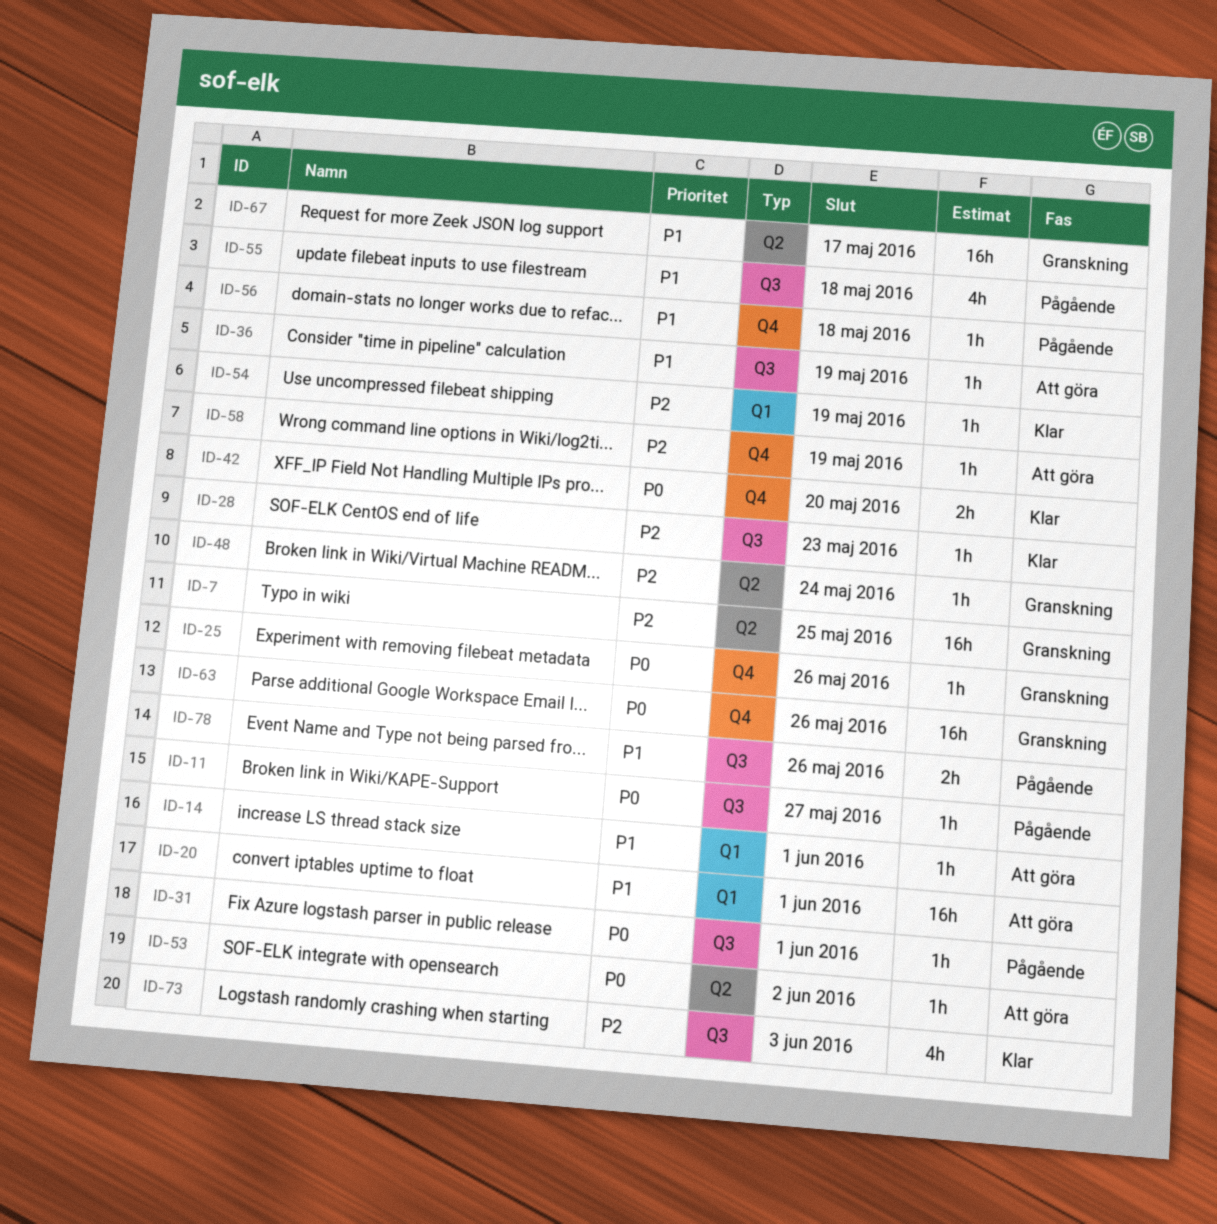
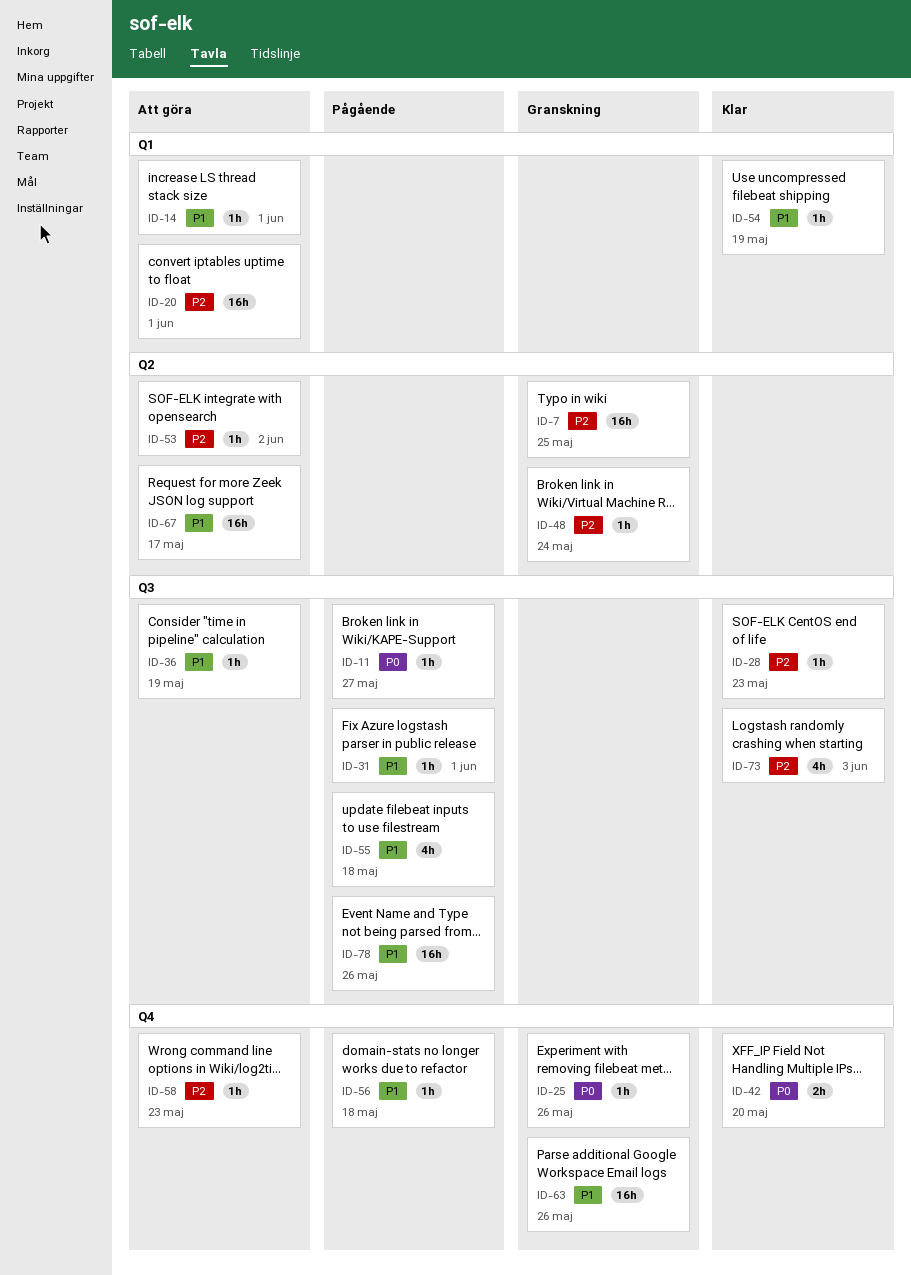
ID-20, priority: P1 -> P2
ID-31, priority: P0 -> P1
ID-53, priority: P0 -> P2
ID-54, priority: P2 -> P1
ID-58, due: May 19 -> May 23
ID-63, priority: P0 -> P1
ID-67, status: Granskning -> Att göra
ID-78, estimate: 2h -> 16h

